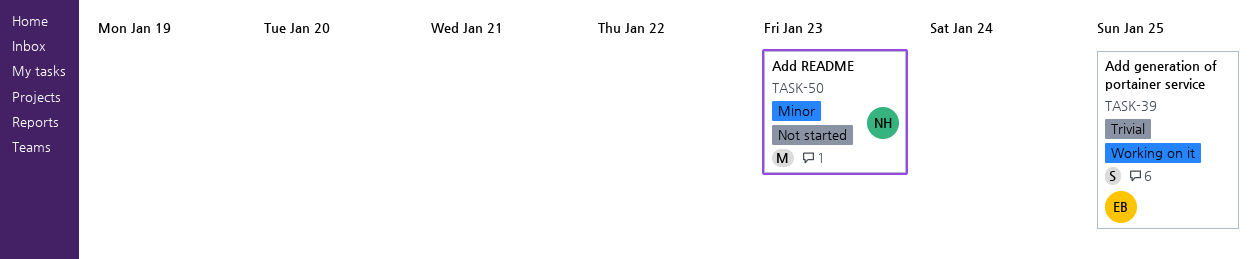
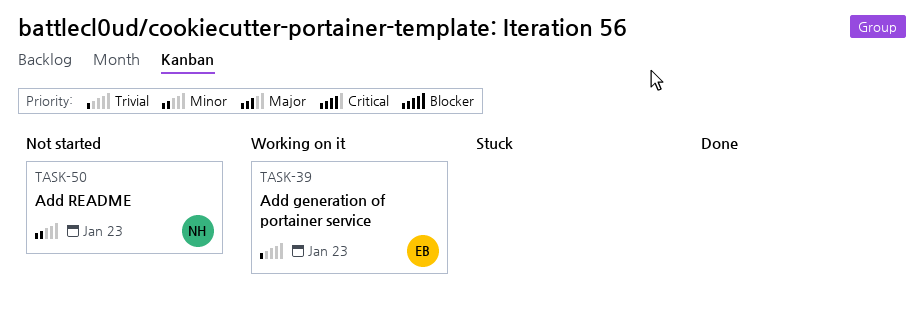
TASK-39, due: Jan 25 -> Jan 23

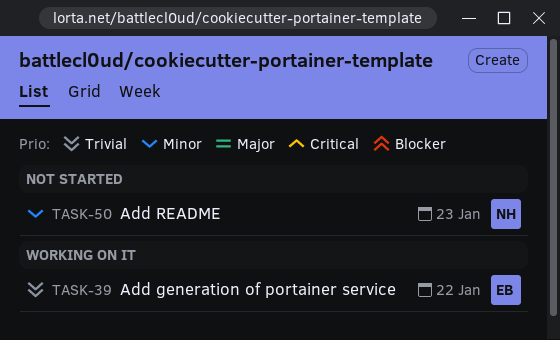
TASK-39, due: Jan 23 -> Jan 22

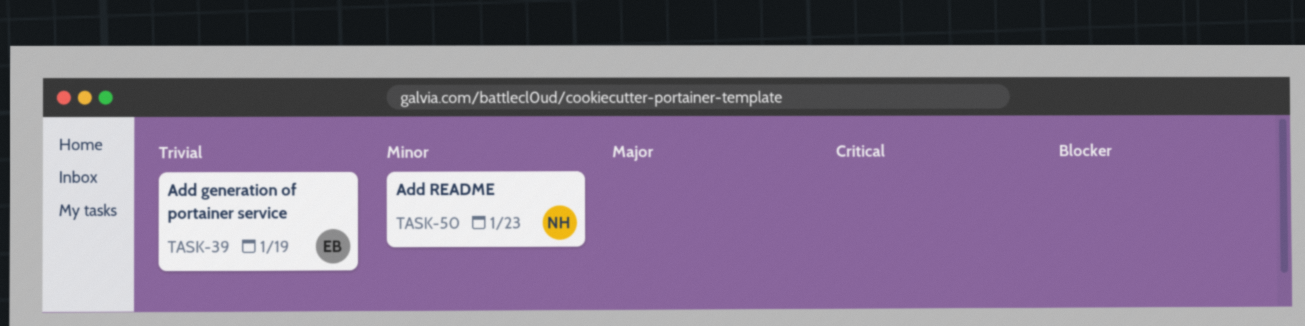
TASK-39, due: Jan 22 -> Jan 19

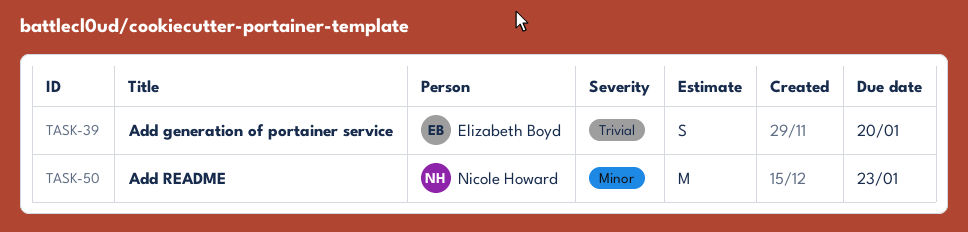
TASK-39, due: Jan 19 -> Jan 20

